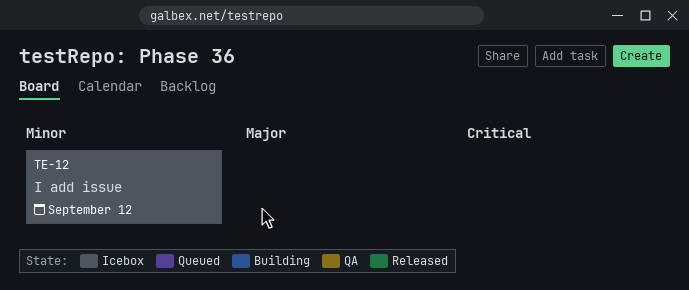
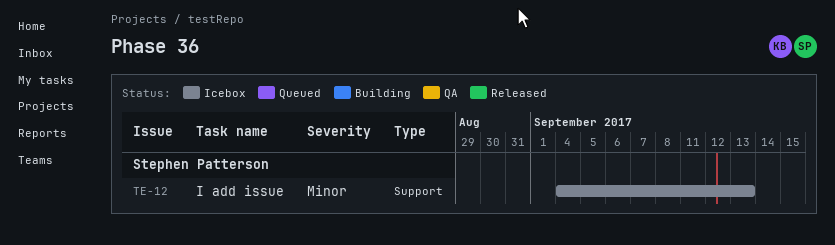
TE-12, due: Sep 12 -> Sep 13

